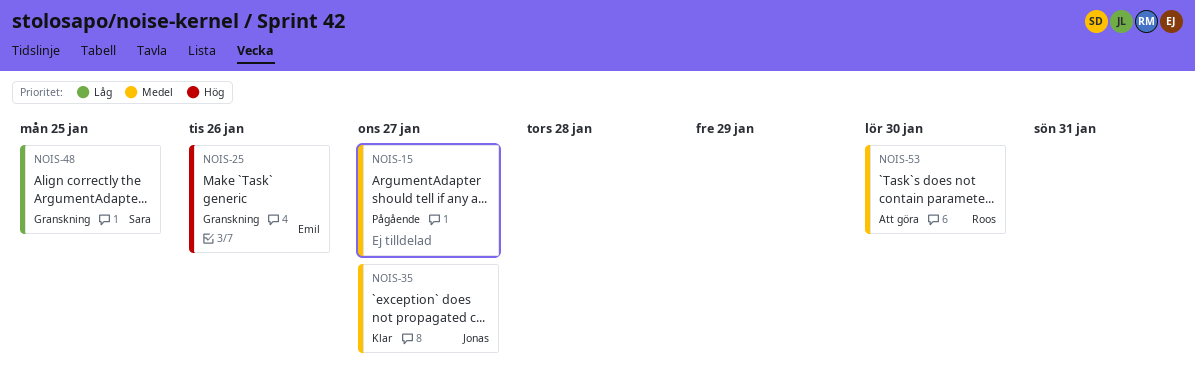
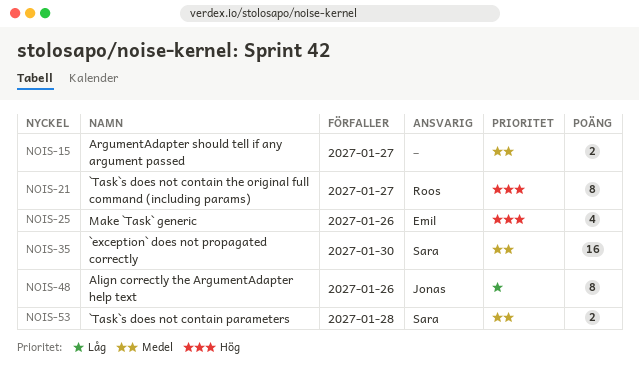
NOIS-21: none -> present
NOIS-35, owner: Jonas -> Sara
NOIS-35, due: Jan 27 -> Jan 30
NOIS-48, owner: Sara -> Jonas
NOIS-48, due: Jan 25 -> Jan 26
NOIS-53, owner: Roos -> Sara
NOIS-53, due: Jan 30 -> Jan 28

